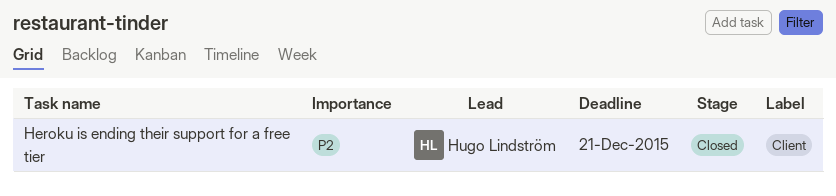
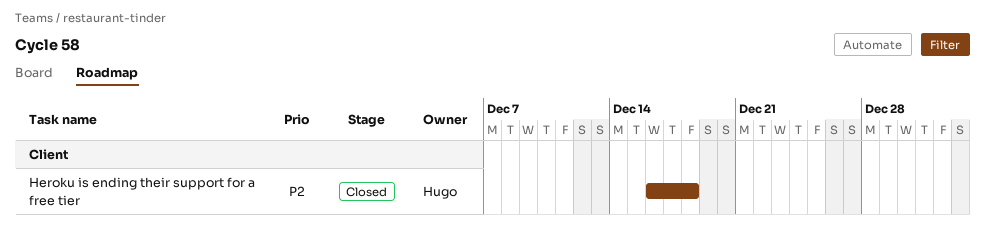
Heroku is ending their support for a free tier, due: Dec 21 -> Dec 18

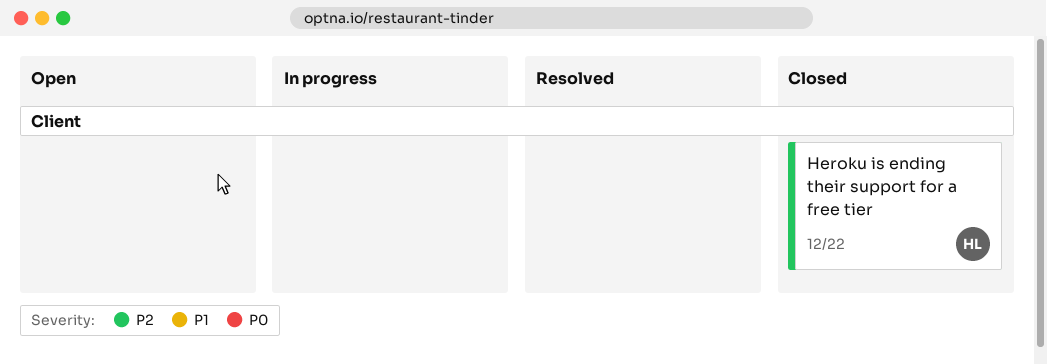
Heroku is ending their support for a free tier, due: Dec 18 -> Dec 22

